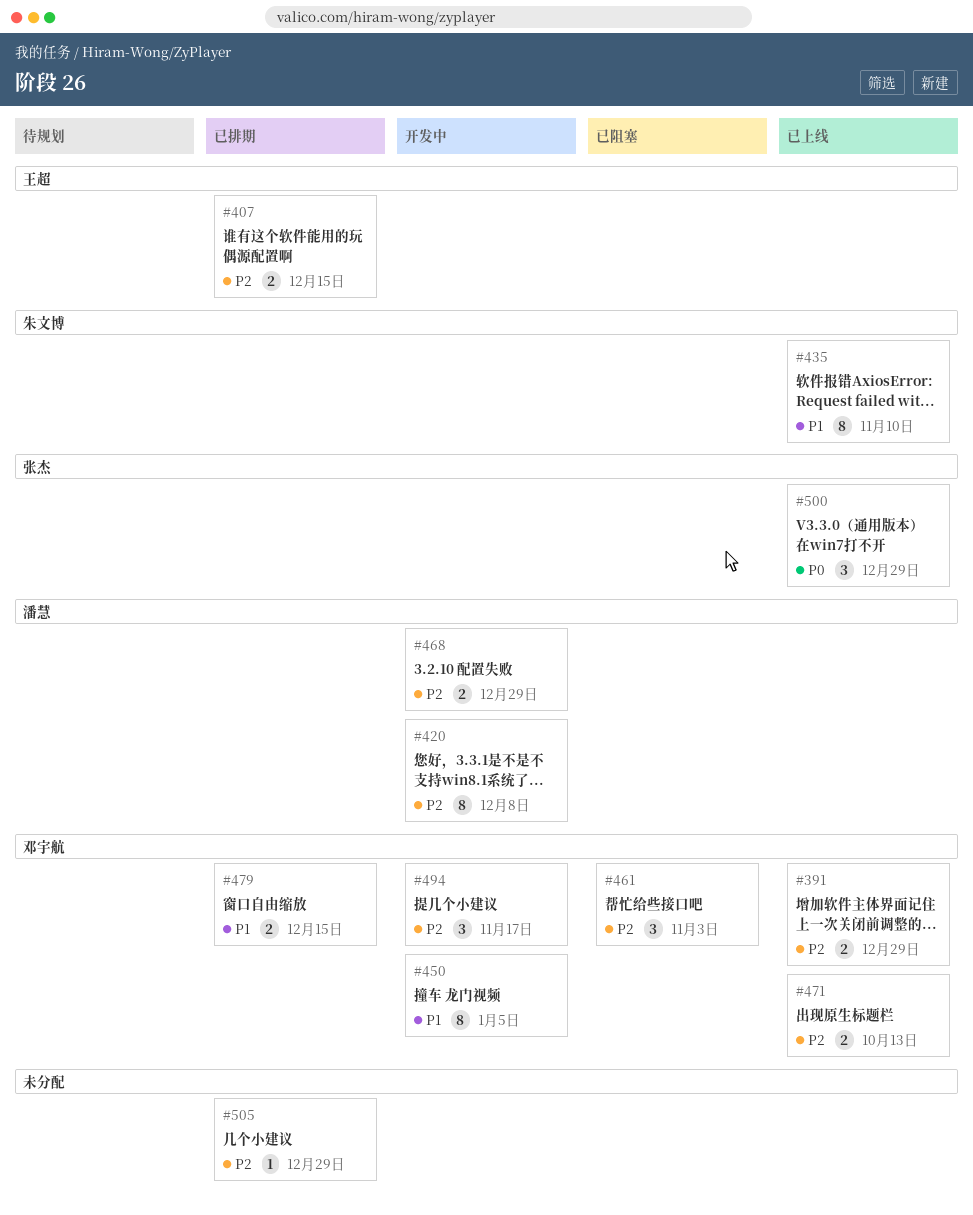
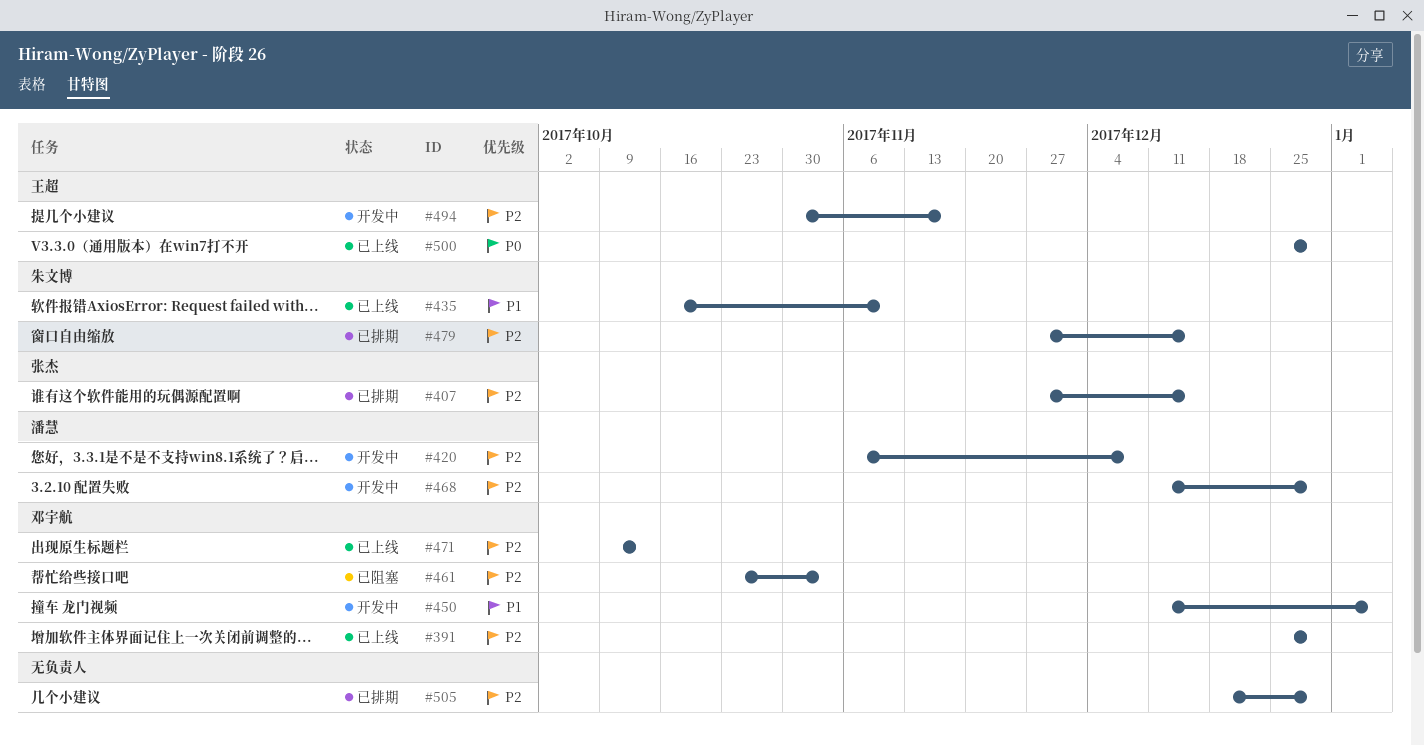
#407, owner: 王超 -> 张杰
#479, owner: 邓宇航 -> 朱文博
#479, priority: P1 -> P2
#494, owner: 邓宇航 -> 王超
#500, owner: 张杰 -> 王超

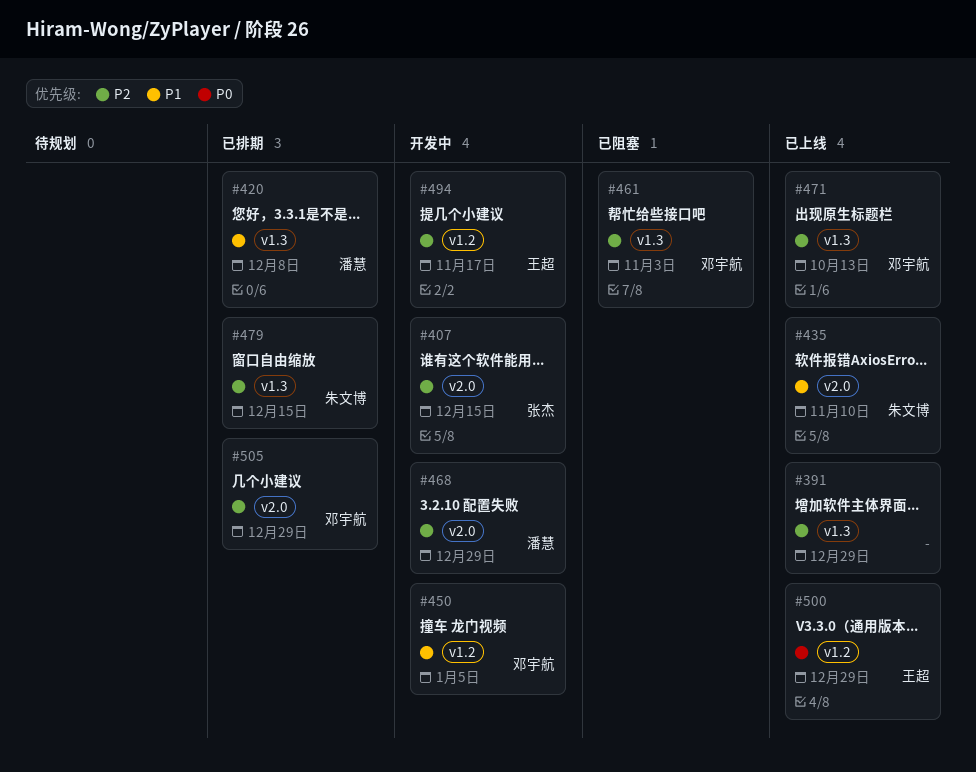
#391, owner: 邓宇航 -> none
#407, status: 已排期 -> 开发中
#420, status: 开发中 -> 已排期
#420, priority: P2 -> P1
#505, owner: none -> 邓宇航

